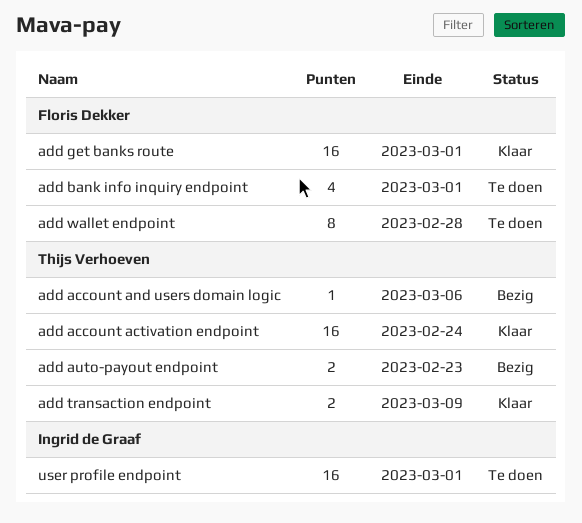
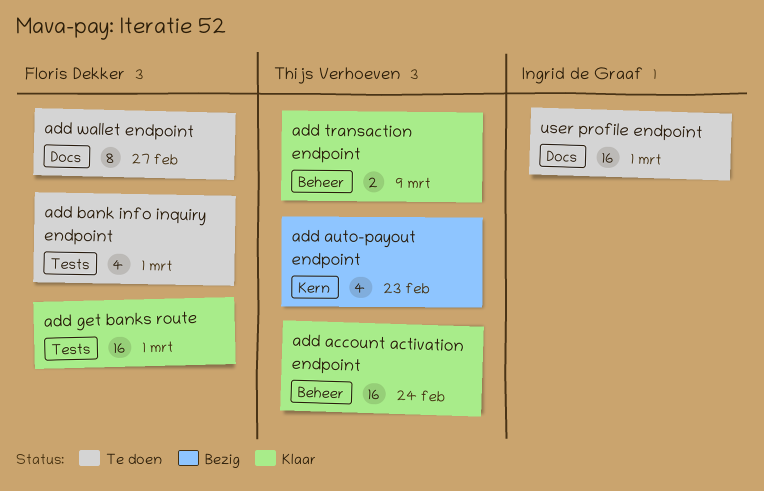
add account and users domain logic: present -> none
add auto-payout endpoint, estimate: 2 -> 4
add wallet endpoint, due: Feb 28 -> Feb 27

